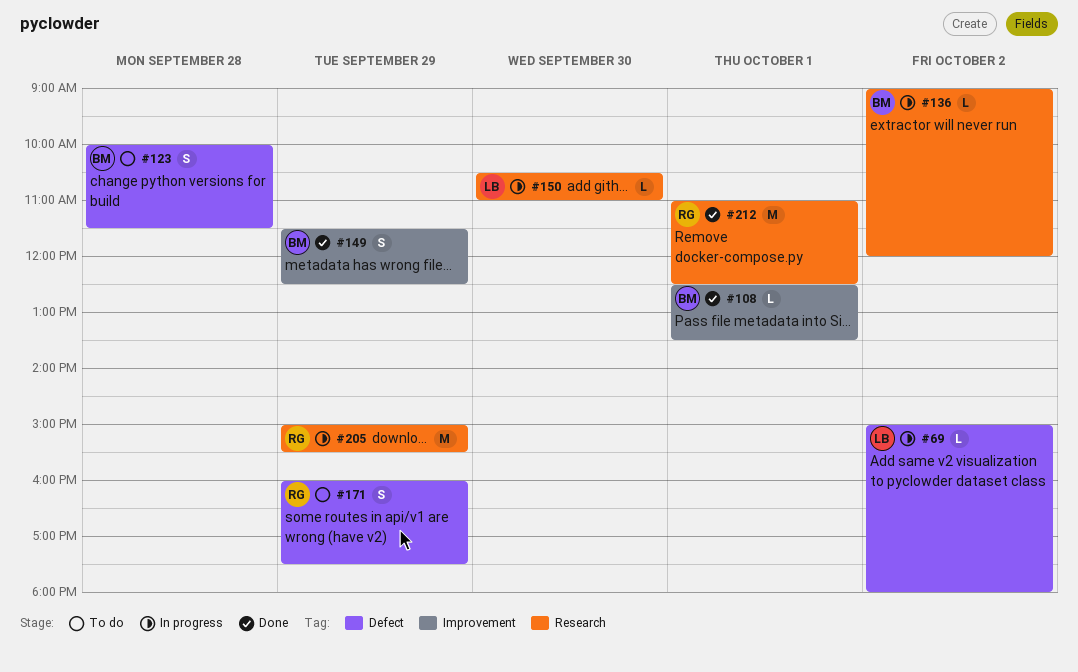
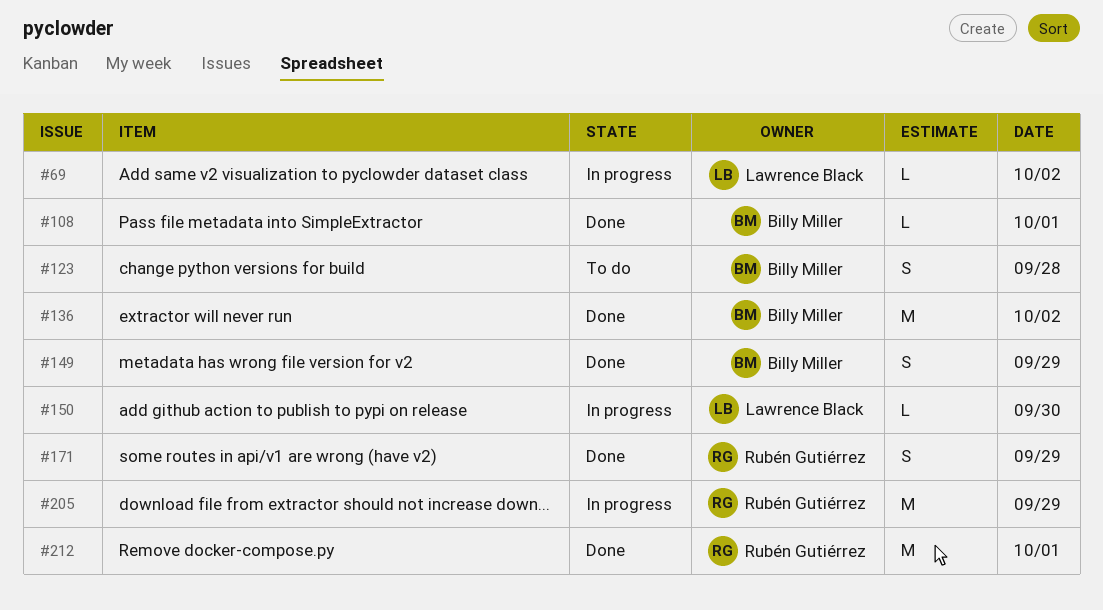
#136, status: In progress -> Done
#136, estimate: L -> M
#171, status: To do -> Done

